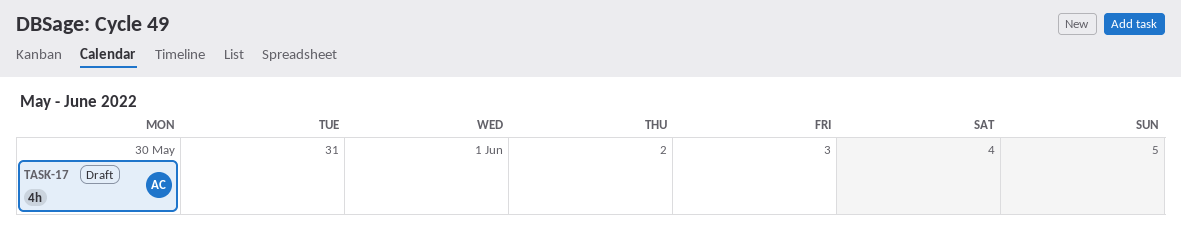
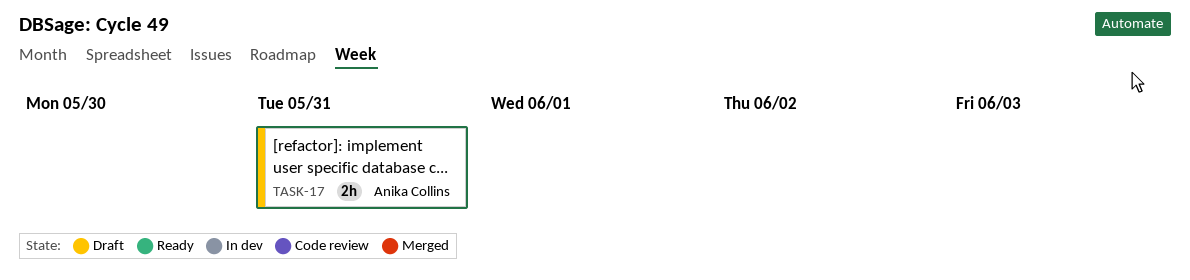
TASK-17, estimate: 4h -> 2h
TASK-17, due: May 30 -> May 31

